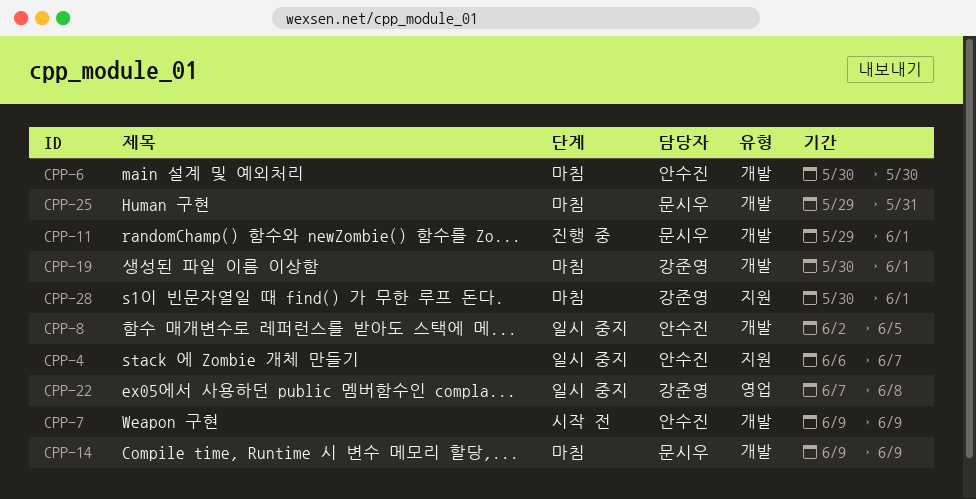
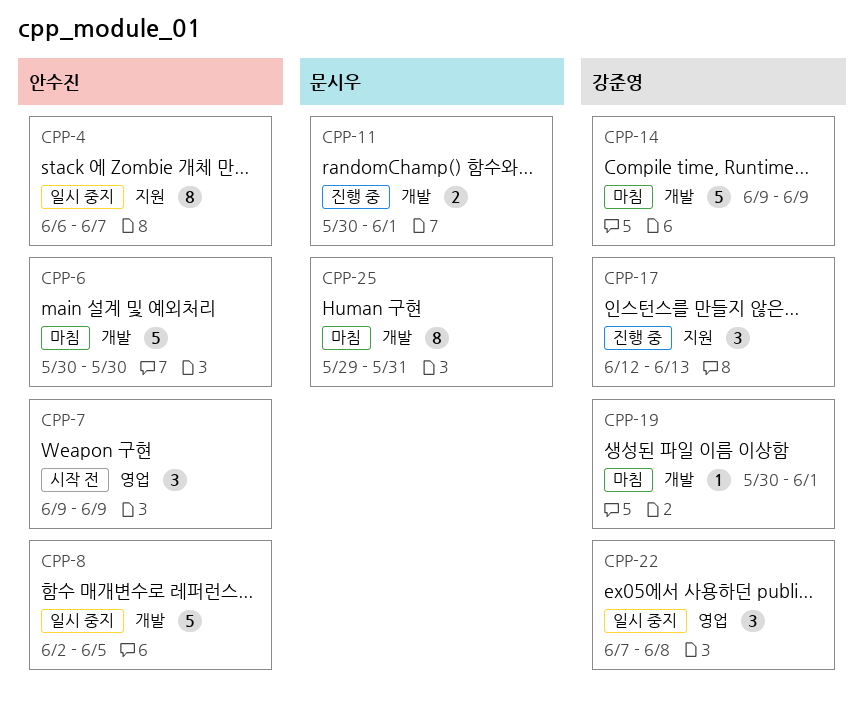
CPP-7, label: 개발 -> 영업
CPP-11, start: May 29 -> May 30
CPP-14, owner: 문시우 -> 강준영
CPP-17: none -> present
CPP-28: present -> none

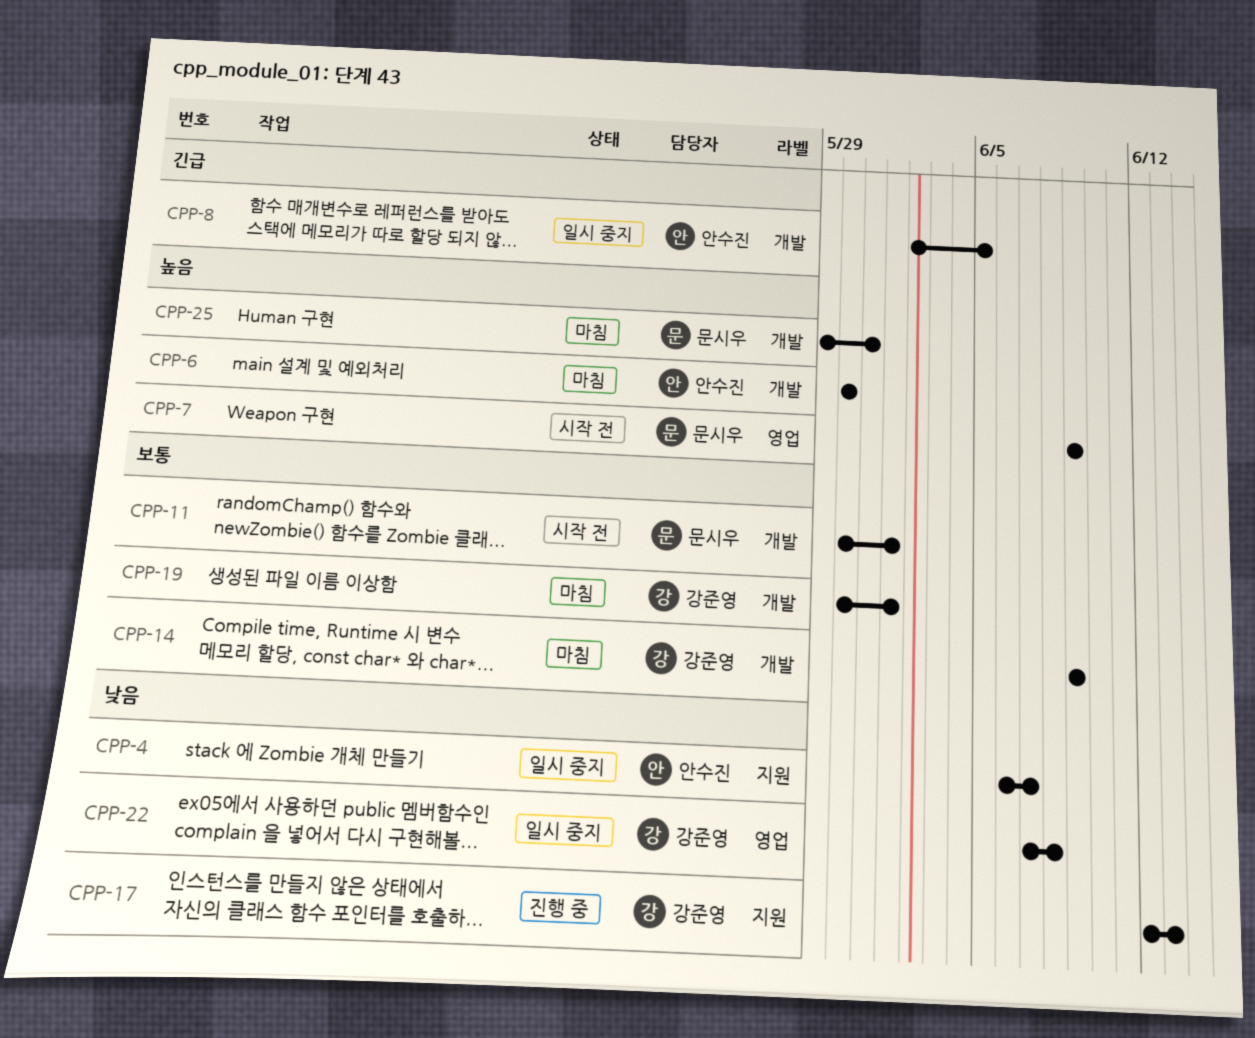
CPP-7, owner: 안수진 -> 문시우
CPP-11, status: 진행 중 -> 시작 전

